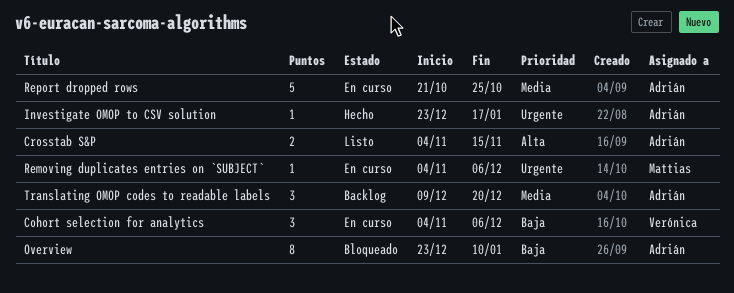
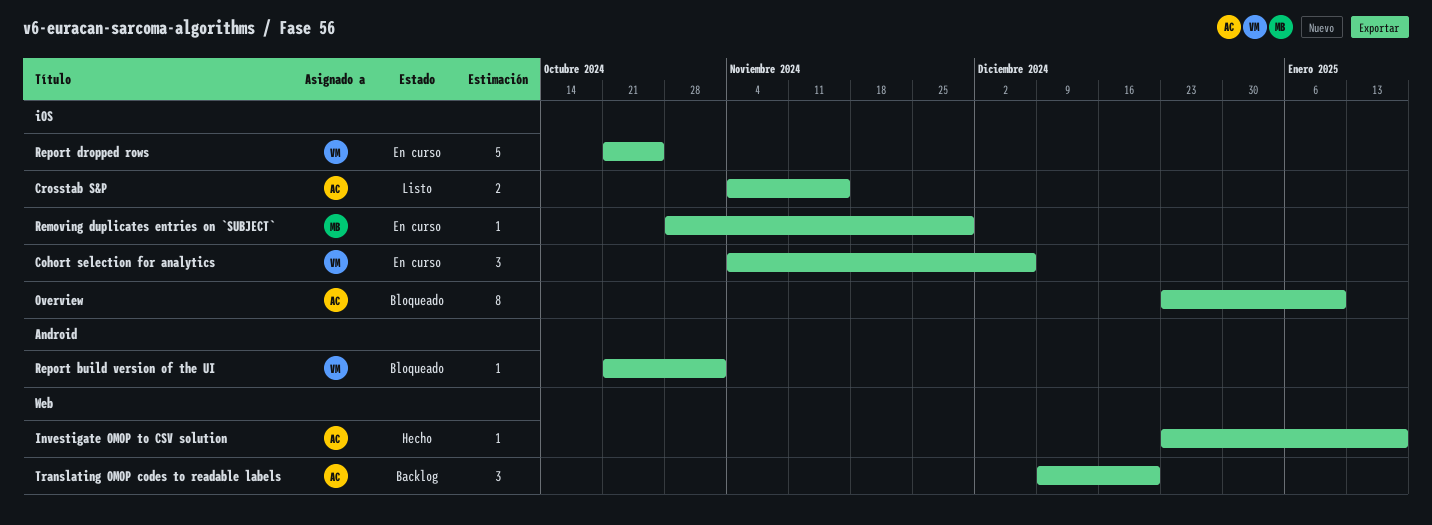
Removing duplicates entries on `SUBJECT`, start: Nov 4 -> Oct 28
Removing duplicates entries on `SUBJECT`, due: Dec 6 -> Nov 29
Report build version of the UI: none -> present
Report dropped rows, owner: Adrián -> Verónica

